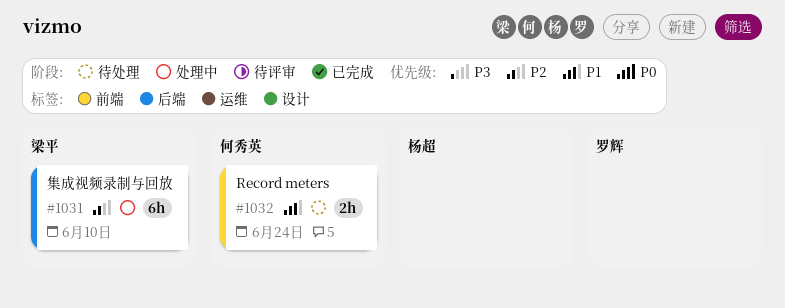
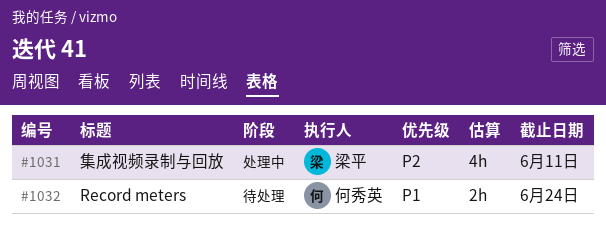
#1031, estimate: 6h -> 4h
#1031, due: Jun 10 -> Jun 11

